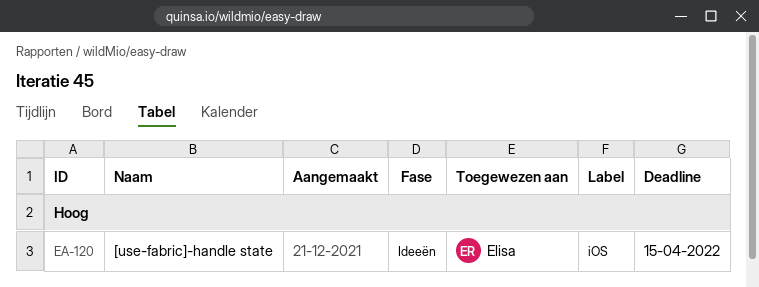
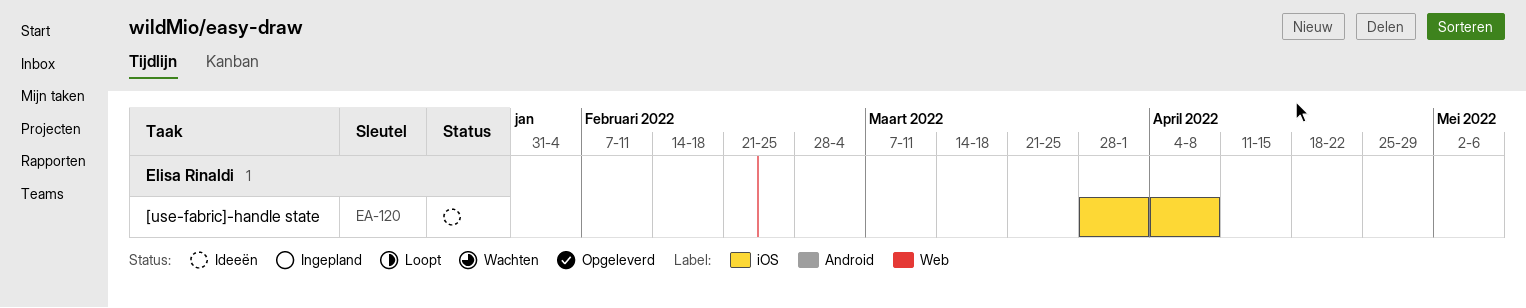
EA-120, due: Apr 15 -> Apr 8

